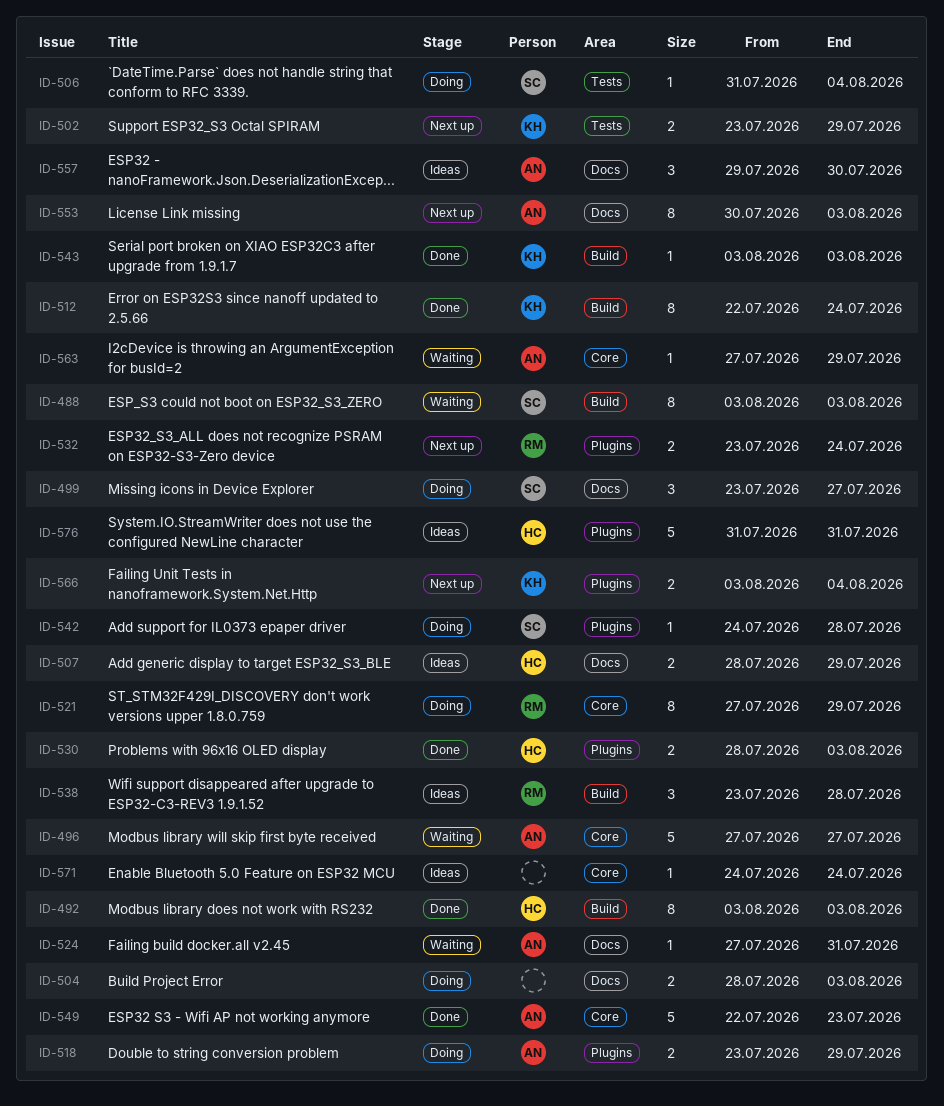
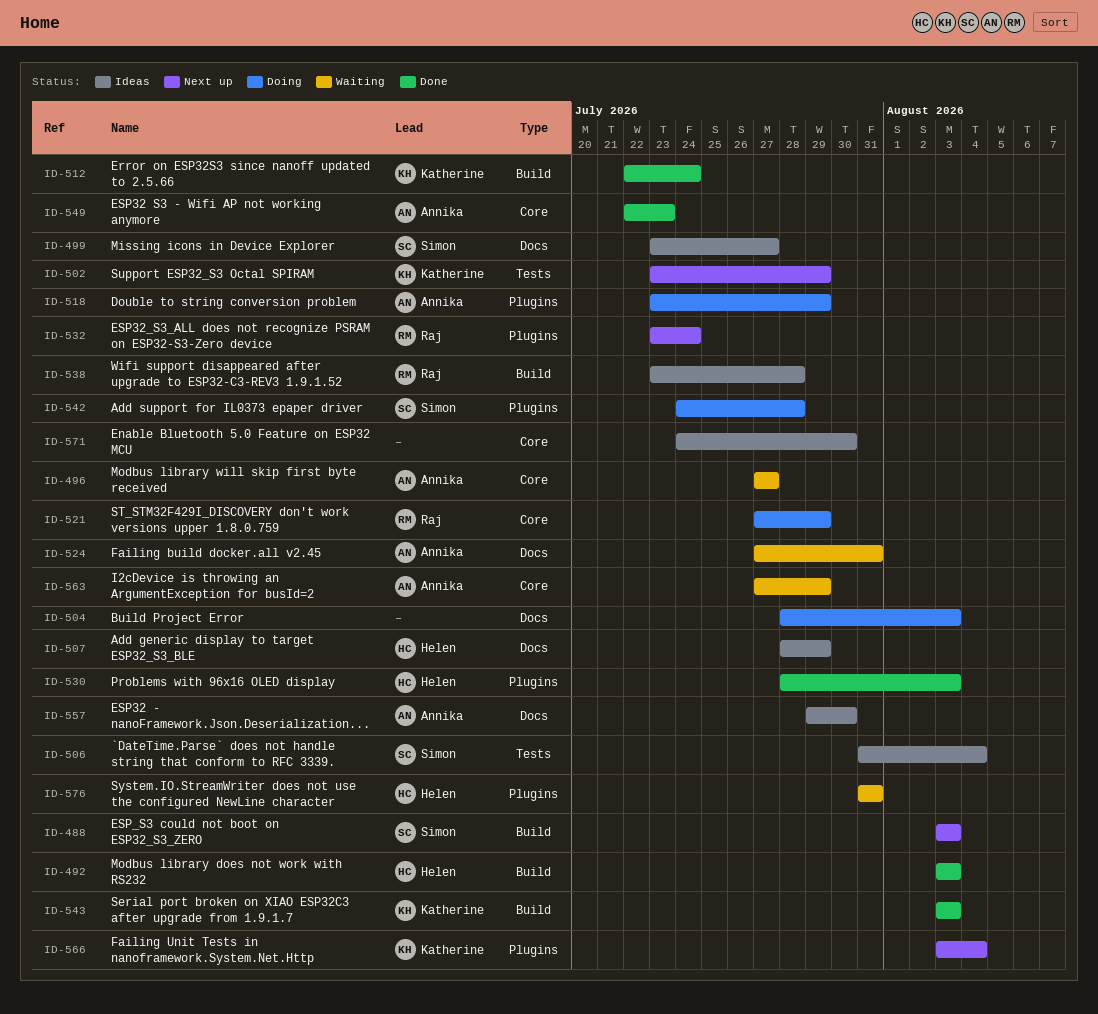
ID-488, status: Waiting -> Next up
ID-499, status: Doing -> Ideas
ID-506, status: Doing -> Ideas
ID-553: present -> none
ID-571, due: Jul 24 -> Jul 30
ID-576, status: Ideas -> Waiting

